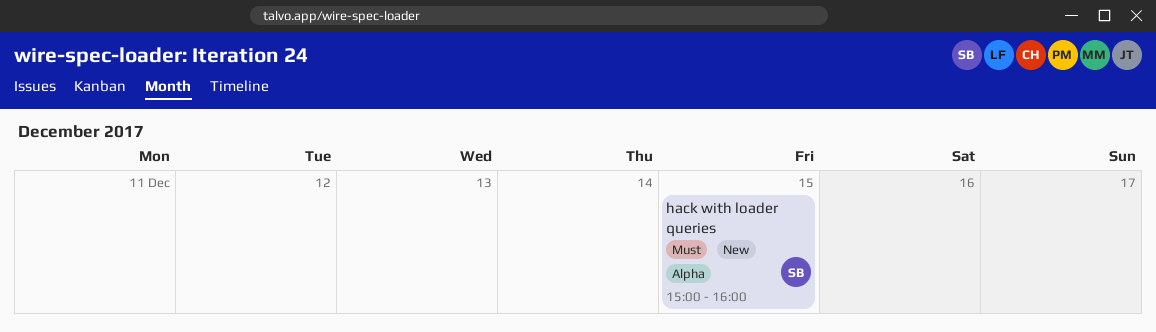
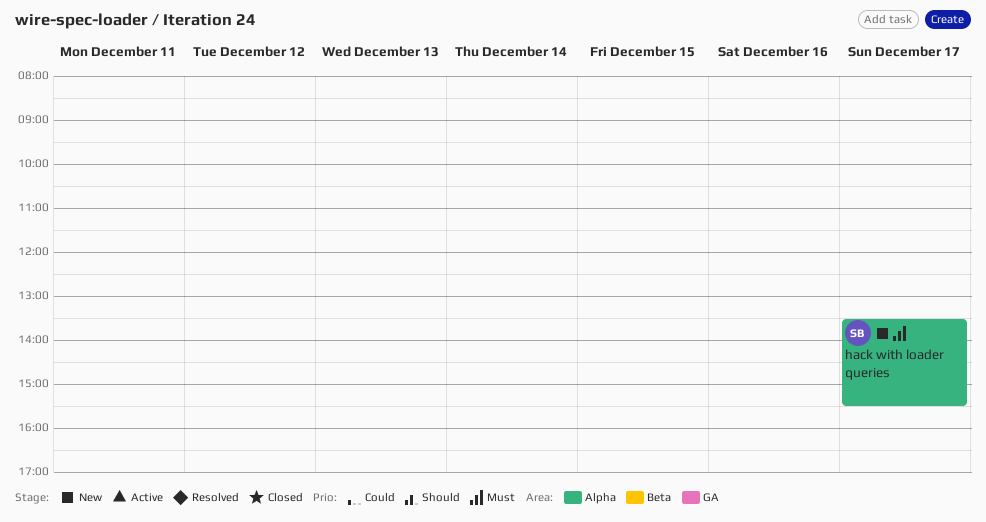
hack with loader queries, day: Dec 15 -> Dec 17
hack with loader queries, begins: 15:00 -> 13:30
hack with loader queries, ends: 16:00 -> 15:30

